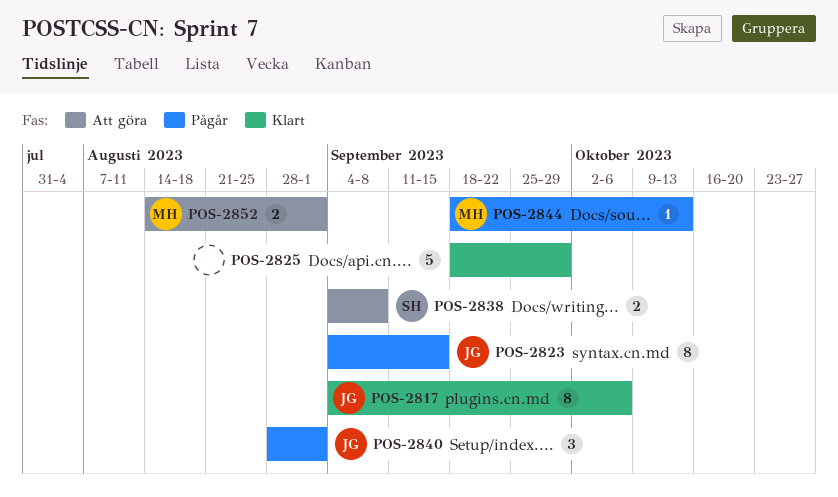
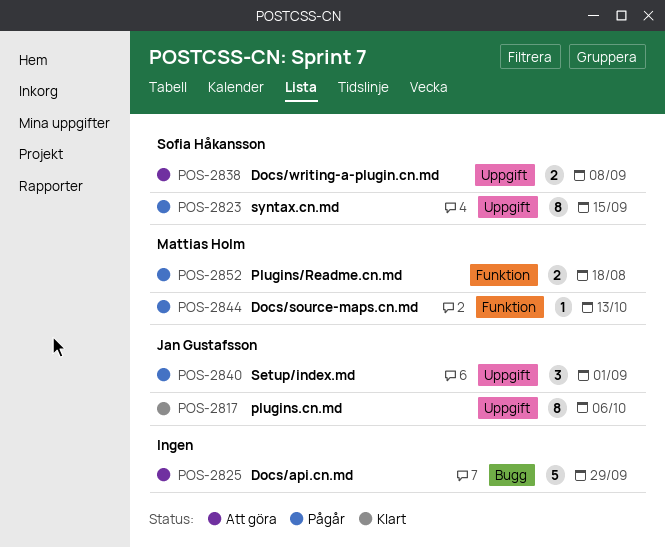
POS-2823, owner: Jan Gustafsson -> Sofia Håkansson
POS-2825, status: Klart -> Att göra
POS-2852, status: Att göra -> Pågår
POS-2852, due: Sep 1 -> Aug 18

